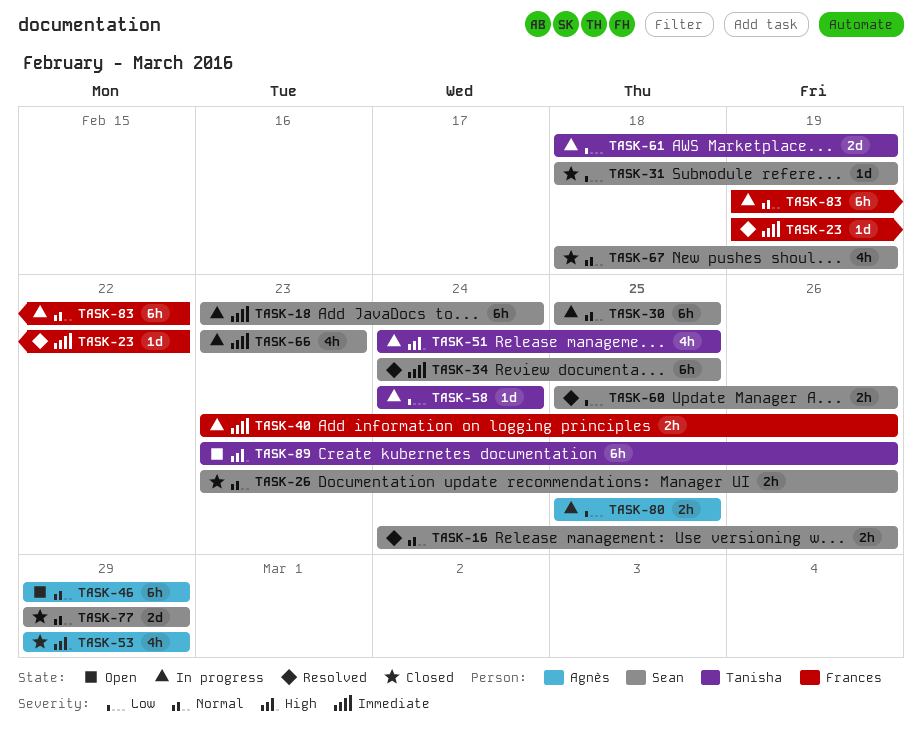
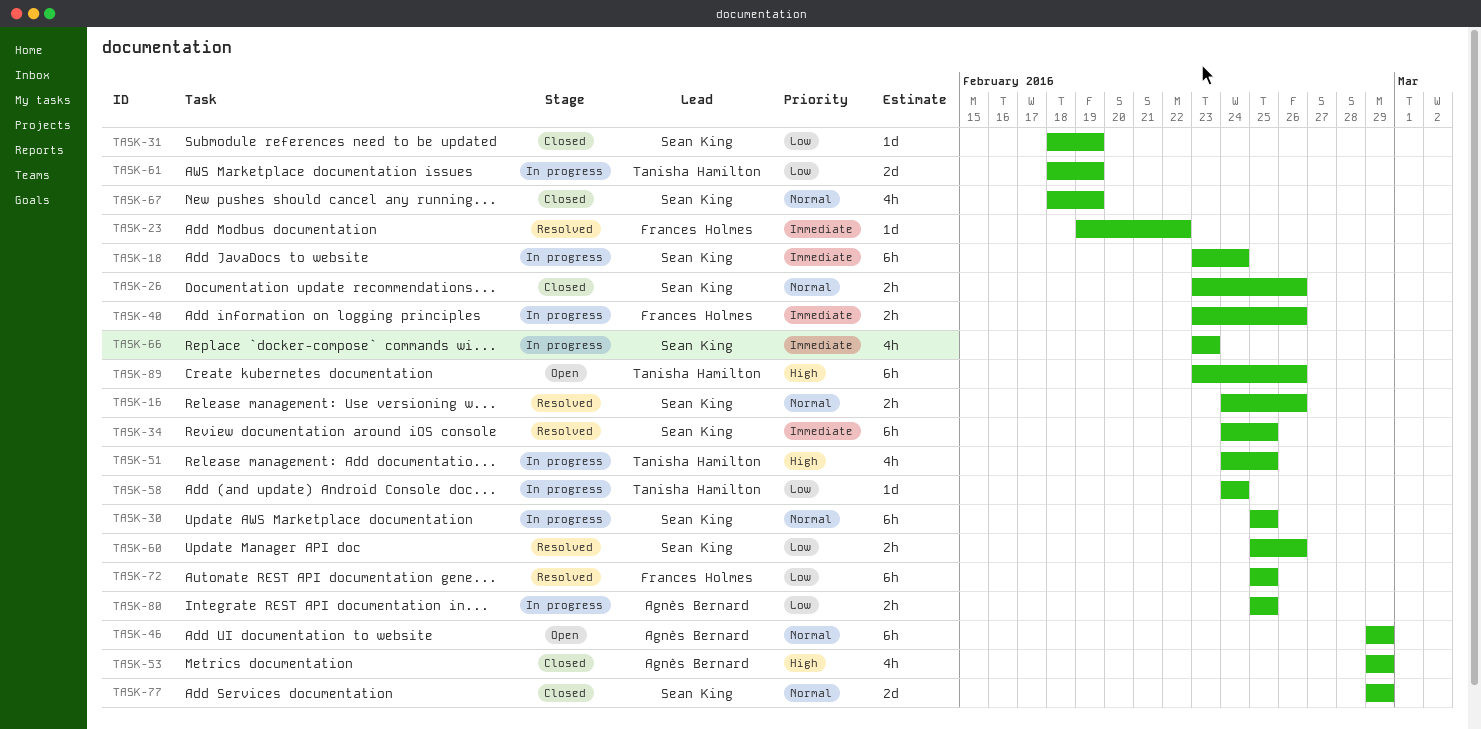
TASK-72: none -> present
TASK-83: present -> none

